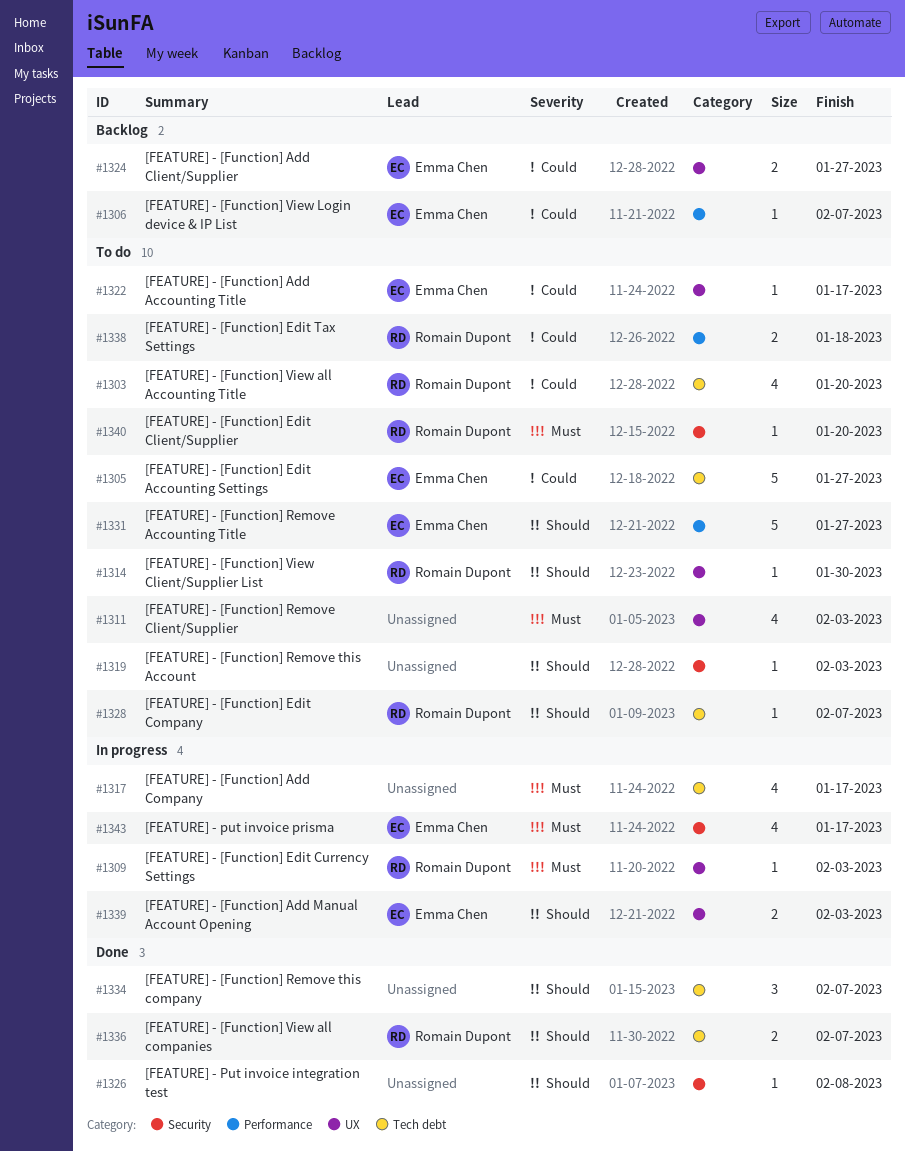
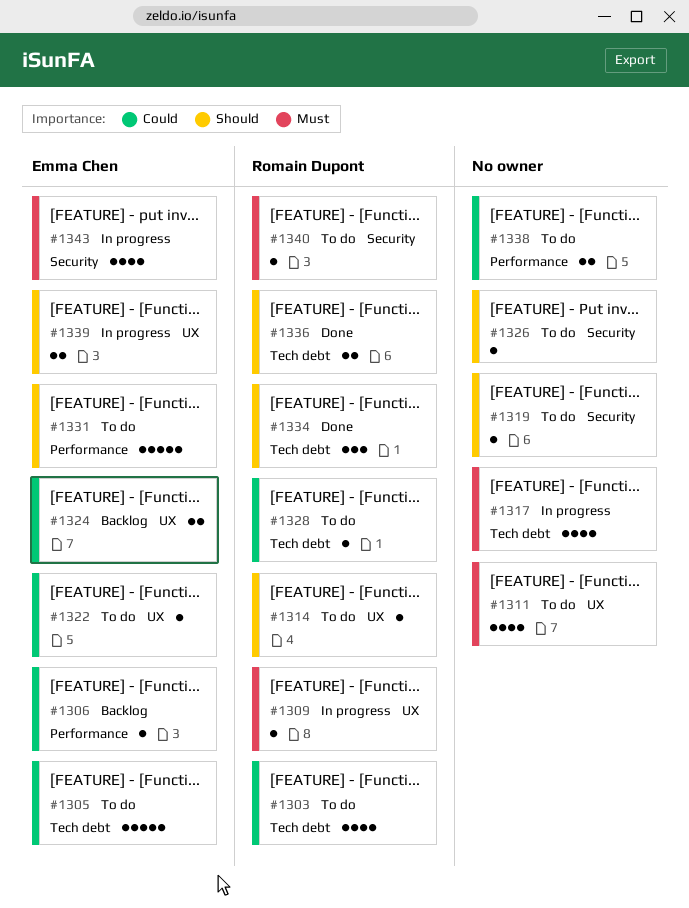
#1326, status: Done -> To do
#1328, priority: Should -> Could
#1334, owner: none -> Romain Dupont
#1338, owner: Romain Dupont -> none

